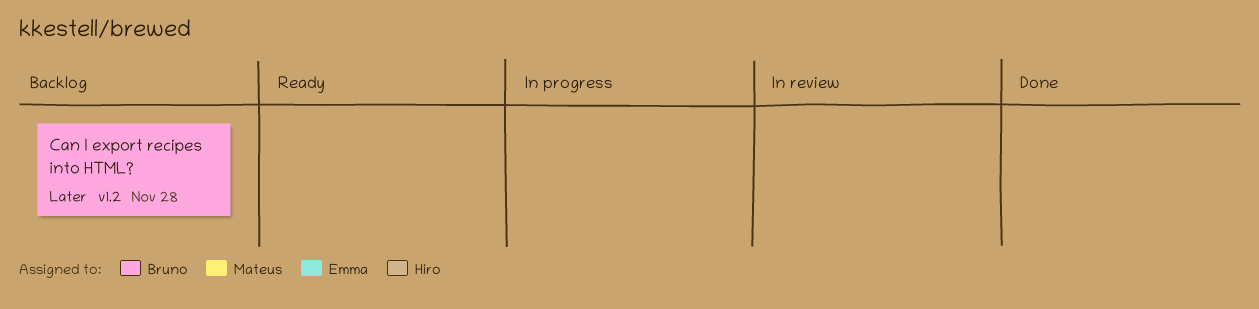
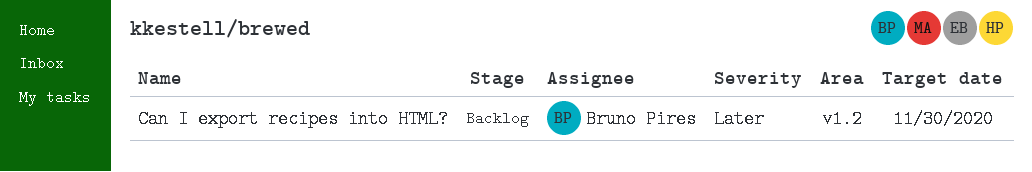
Can I export recipes into HTML?, due: Nov 28 -> Nov 30

